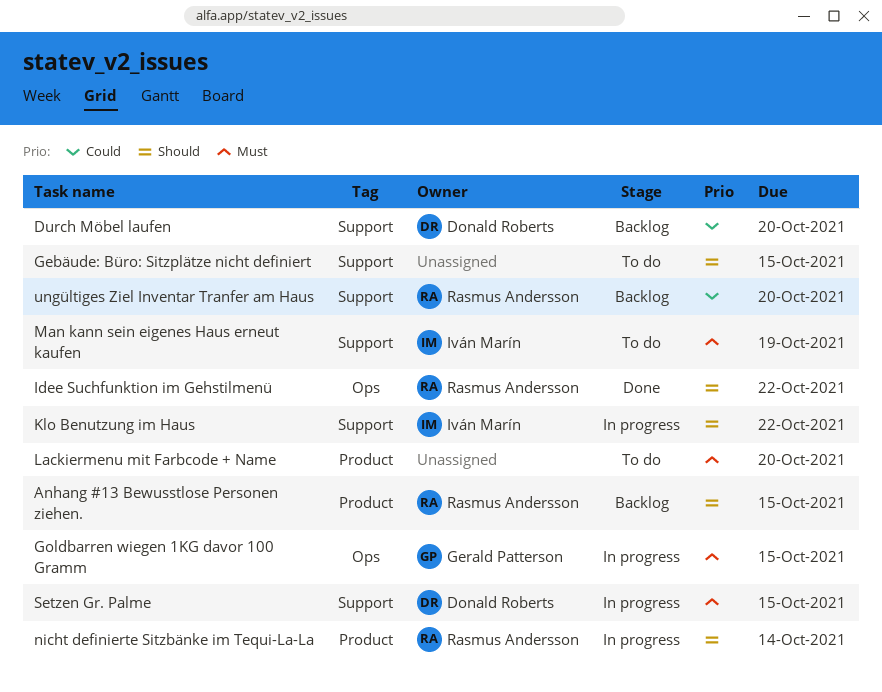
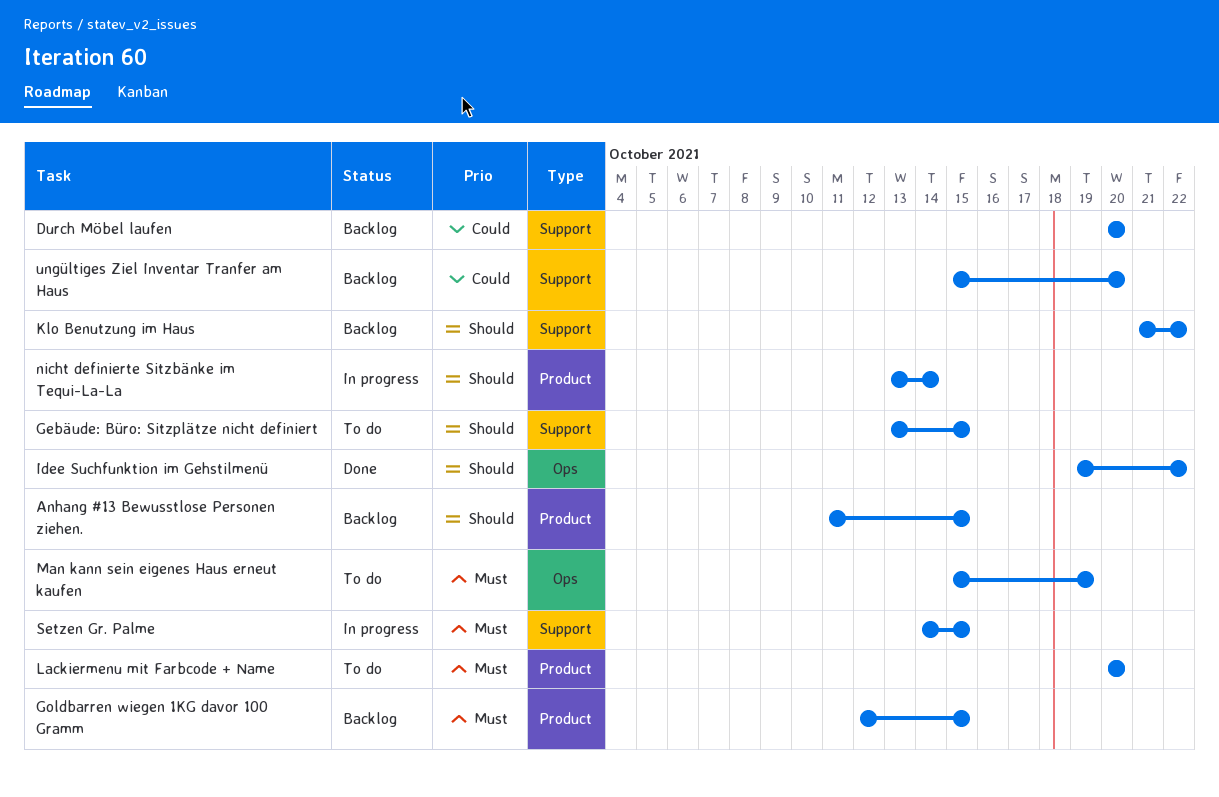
Goldbarren wiegen 1KG davor 100 Gramm, status: In progress -> Backlog
Goldbarren wiegen 1KG davor 100 Gramm, label: Ops -> Product
Klo Benutzung im Haus, status: In progress -> Backlog
Man kann sein eigenes Haus erneut kaufen, label: Support -> Ops

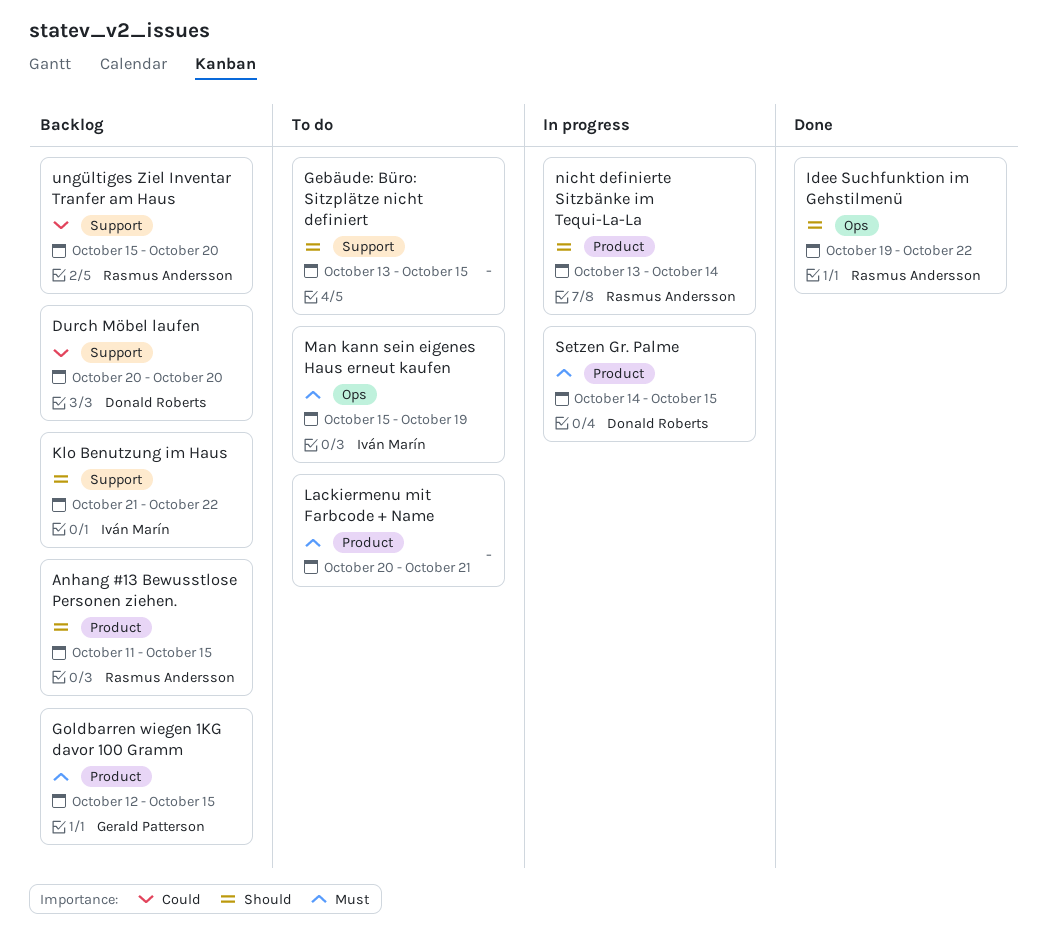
Lackiermenu mit Farbcode + Name, due: Oct 20 -> Oct 21
Setzen Gr. Palme, label: Support -> Product

